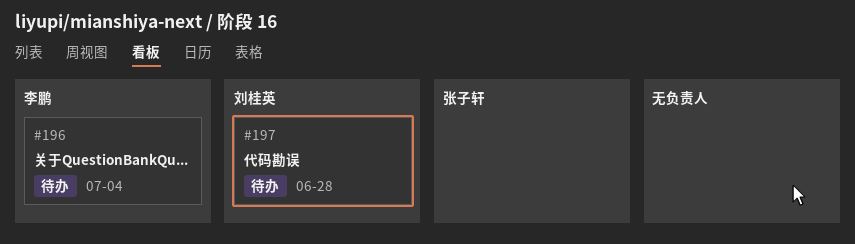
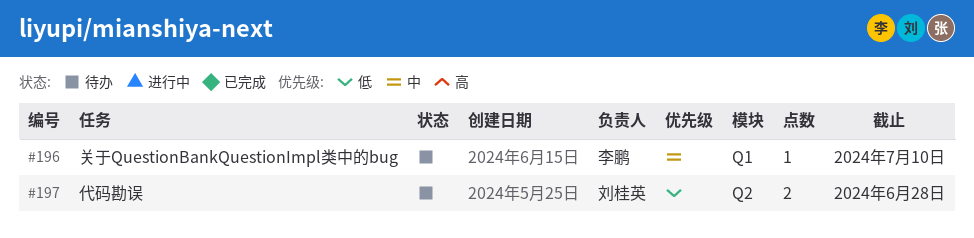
#196, due: Jul 4 -> Jul 10

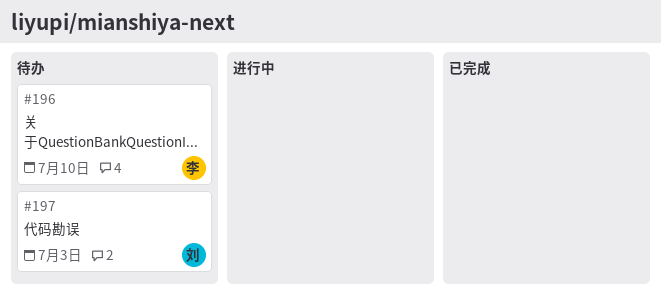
#197, due: Jun 28 -> Jul 3

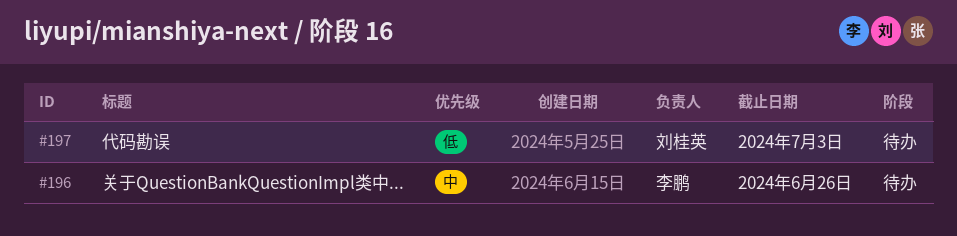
#196, due: Jul 10 -> Jun 26

